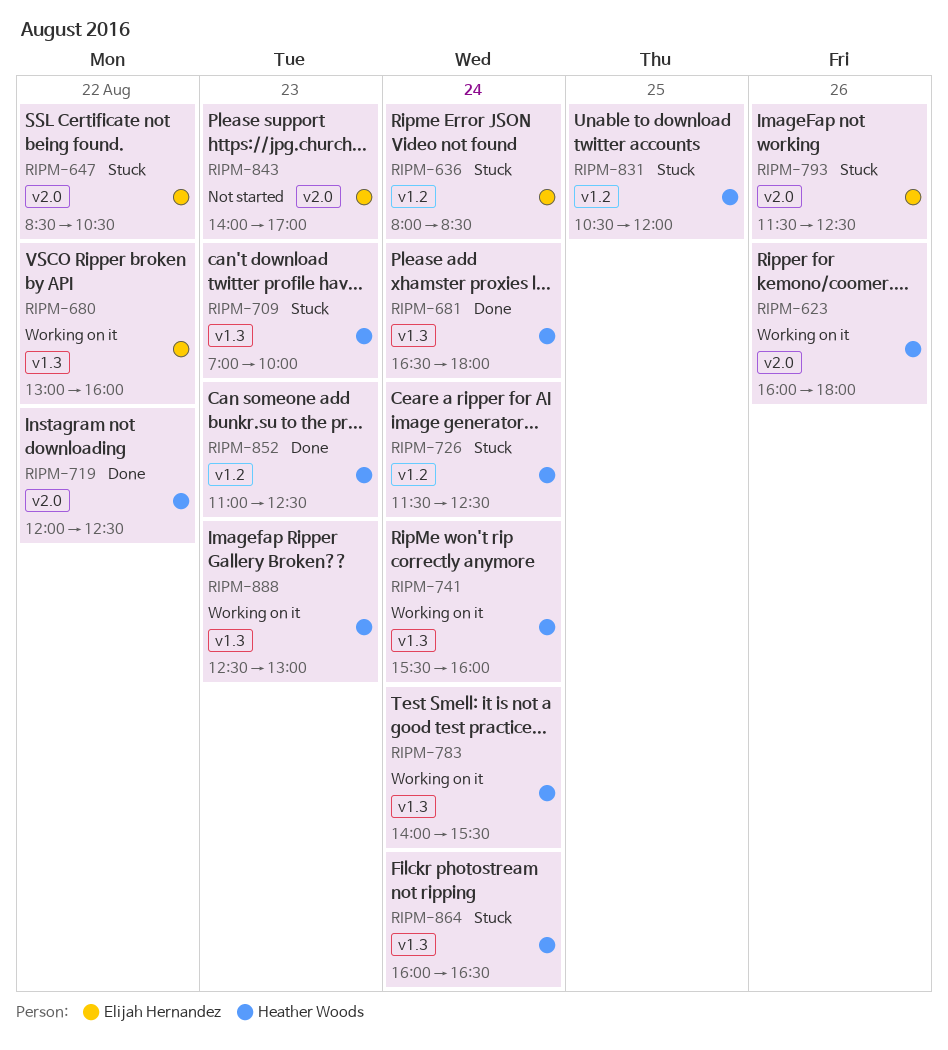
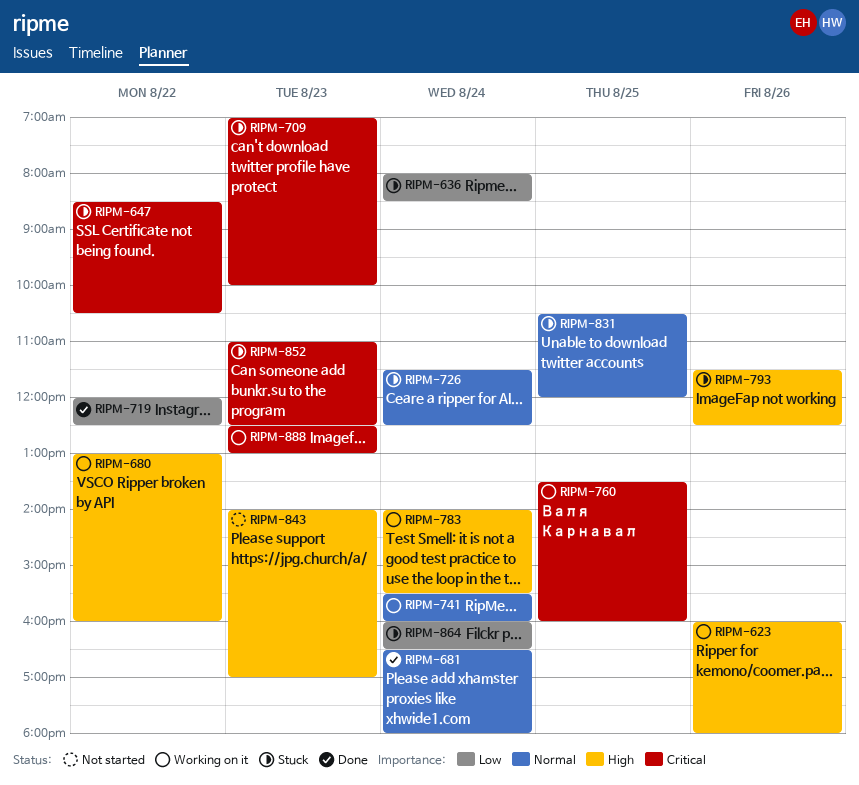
RIPM-760: none -> present
RIPM-852, status: Done -> Stuck

